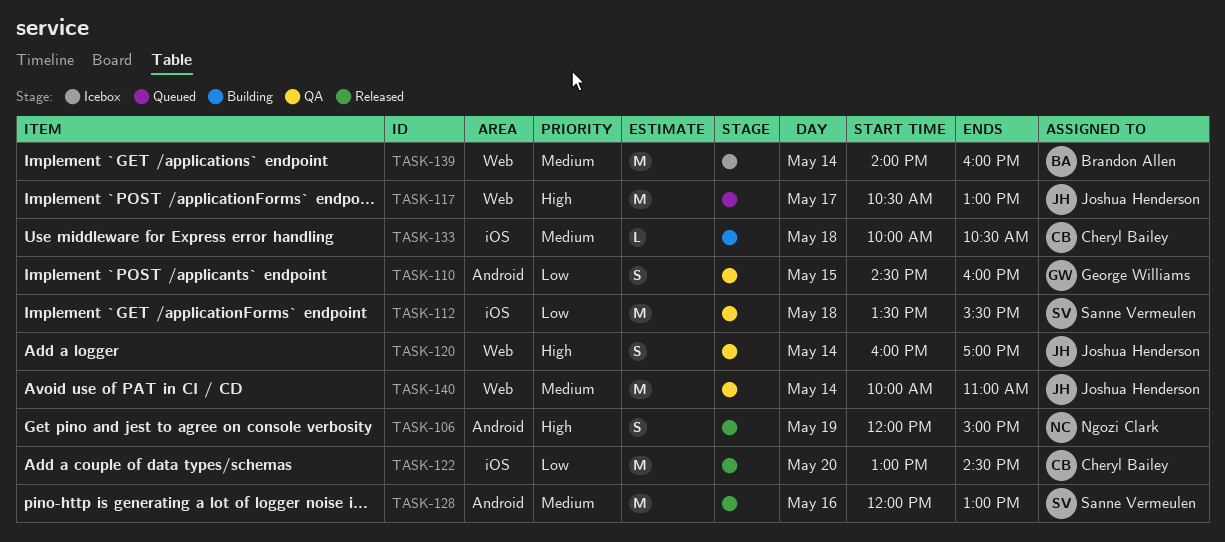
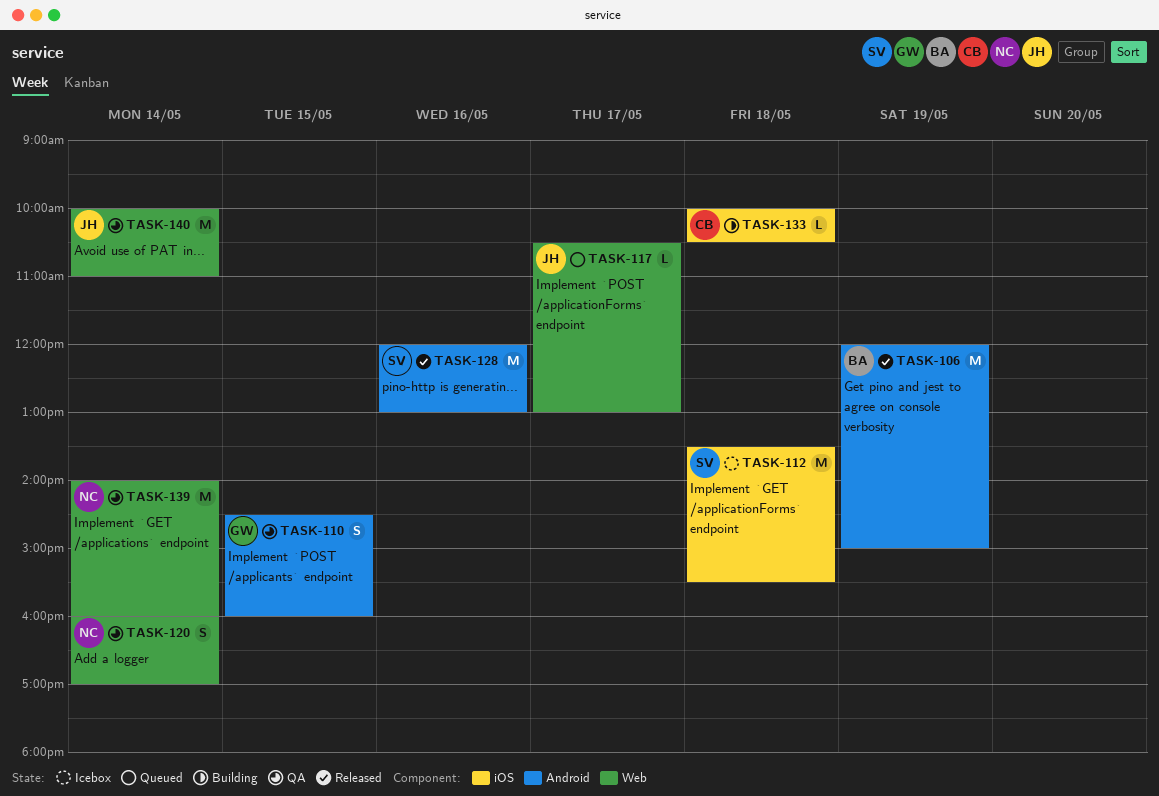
TASK-106, owner: Ngozi Clark -> Brandon Allen
TASK-106, estimate: S -> M
TASK-112, status: QA -> Icebox
TASK-117, estimate: M -> L
TASK-120, owner: Joshua Henderson -> Ngozi Clark
TASK-122: present -> none
TASK-139, status: Icebox -> QA
TASK-139, owner: Brandon Allen -> Ngozi Clark

